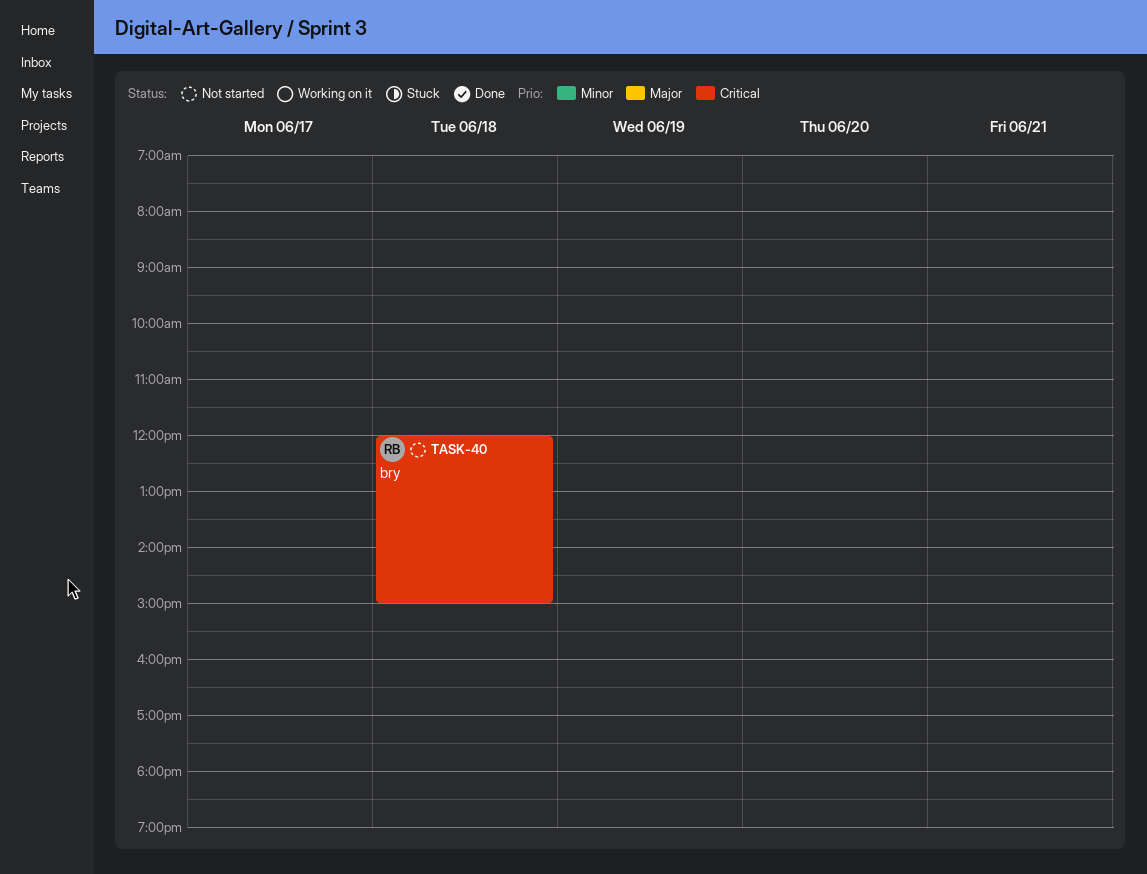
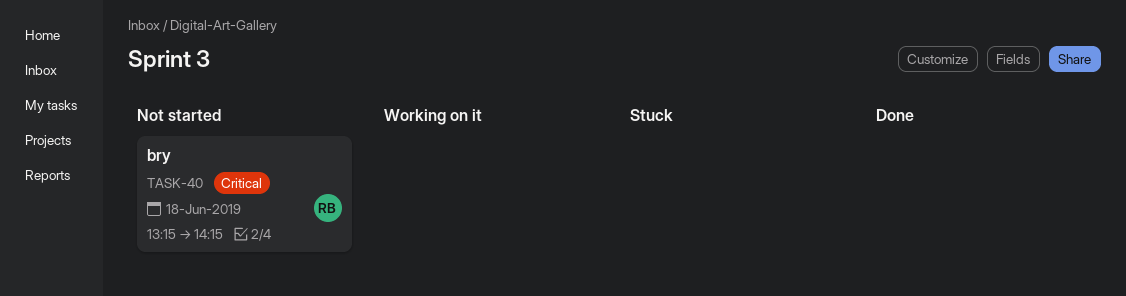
TASK-40, begins: 12:00 -> 13:15
TASK-40, ends: 15:00 -> 14:15

